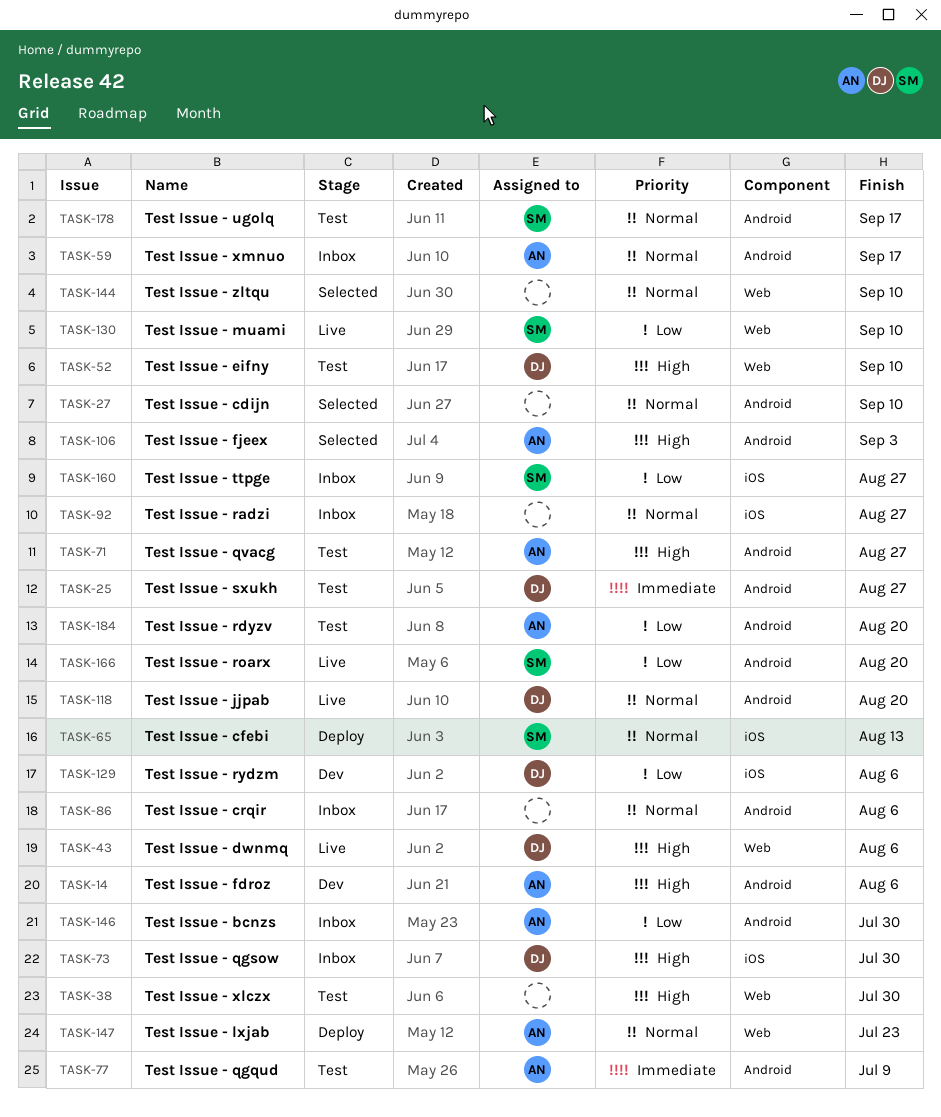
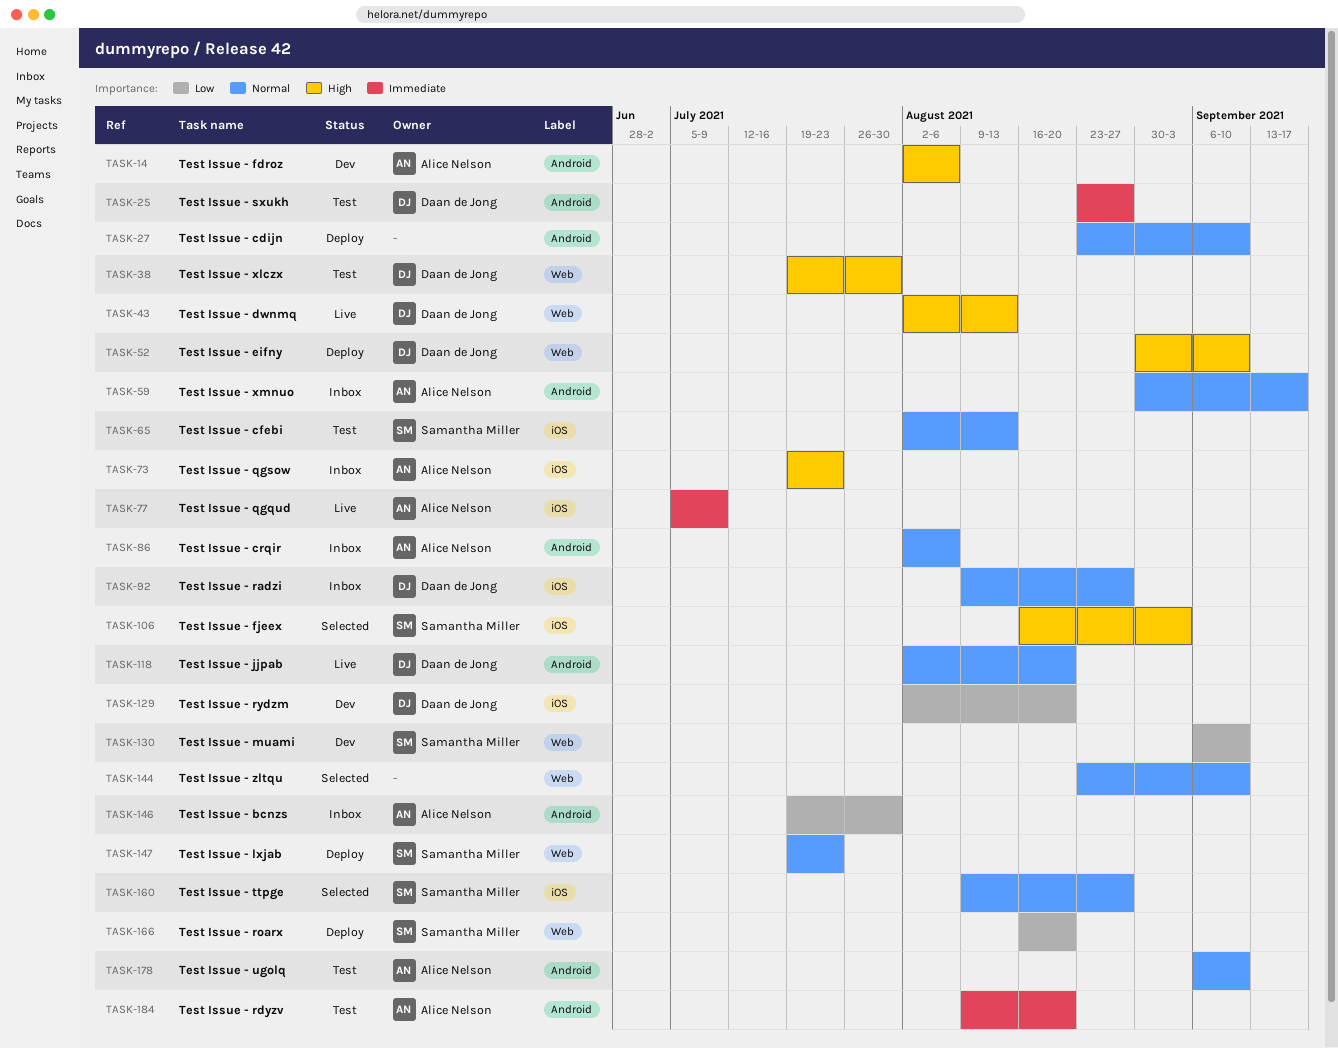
TASK-27, status: Selected -> Deploy
TASK-38, owner: none -> Daan de Jong
TASK-43, due: Aug 6 -> Aug 13
TASK-52, status: Test -> Deploy
TASK-65, status: Deploy -> Test
TASK-71: present -> none
TASK-73, owner: Daan de Jong -> Alice Nelson
TASK-73, due: Jul 30 -> Jul 23
TASK-77, status: Test -> Live
TASK-77, label: Android -> iOS
TASK-86, owner: none -> Alice Nelson
TASK-92, owner: none -> Daan de Jong
TASK-106, owner: Alice Nelson -> Samantha Miller
TASK-106, label: Android -> iOS
TASK-129, due: Aug 6 -> Aug 20
TASK-130, status: Live -> Dev
TASK-147, owner: Alice Nelson -> Samantha Miller
TASK-160, status: Inbox -> Selected
TASK-160, priority: Low -> Normal
TASK-166, status: Live -> Deploy
TASK-166, label: Android -> Web
TASK-178, owner: Samantha Miller -> Alice Nelson
TASK-178, due: Sep 17 -> Sep 10
TASK-184, priority: Low -> Immediate

